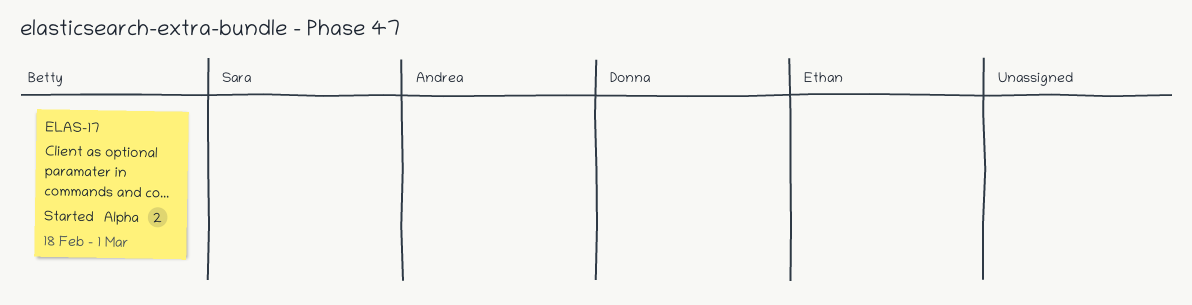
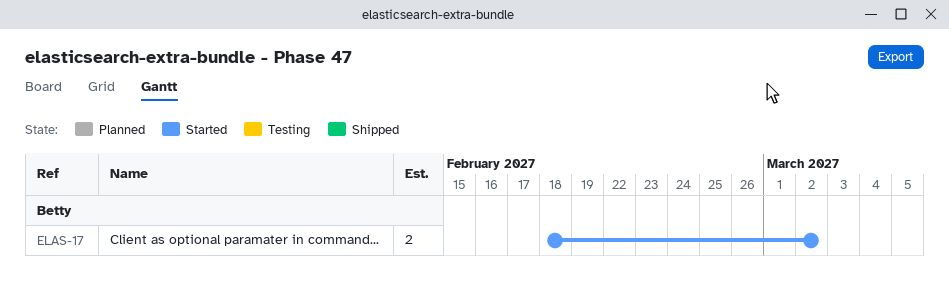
ELAS-17, due: Mar 1 -> Mar 2

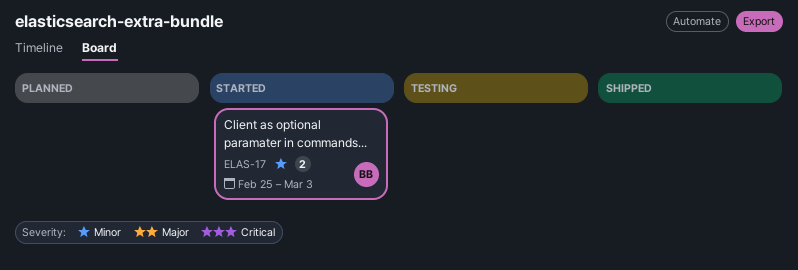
ELAS-17, start: Feb 18 -> Feb 25
ELAS-17, due: Mar 2 -> Mar 3

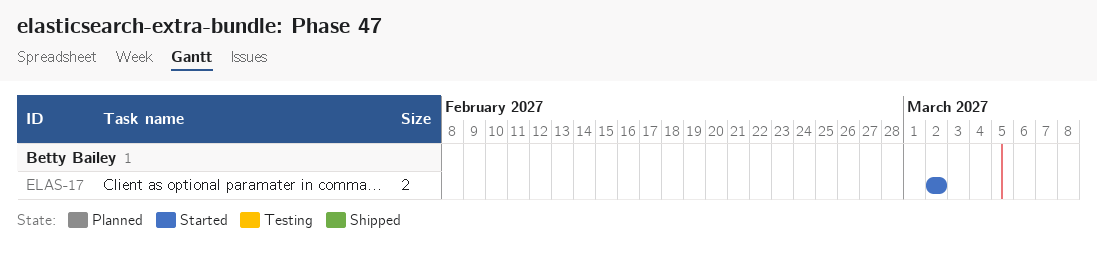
ELAS-17, start: Feb 25 -> Mar 2
ELAS-17, due: Mar 3 -> Mar 2

